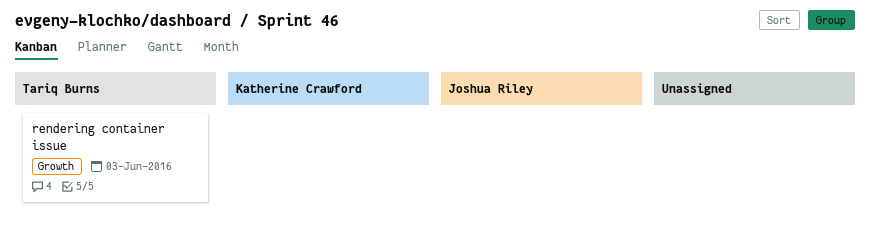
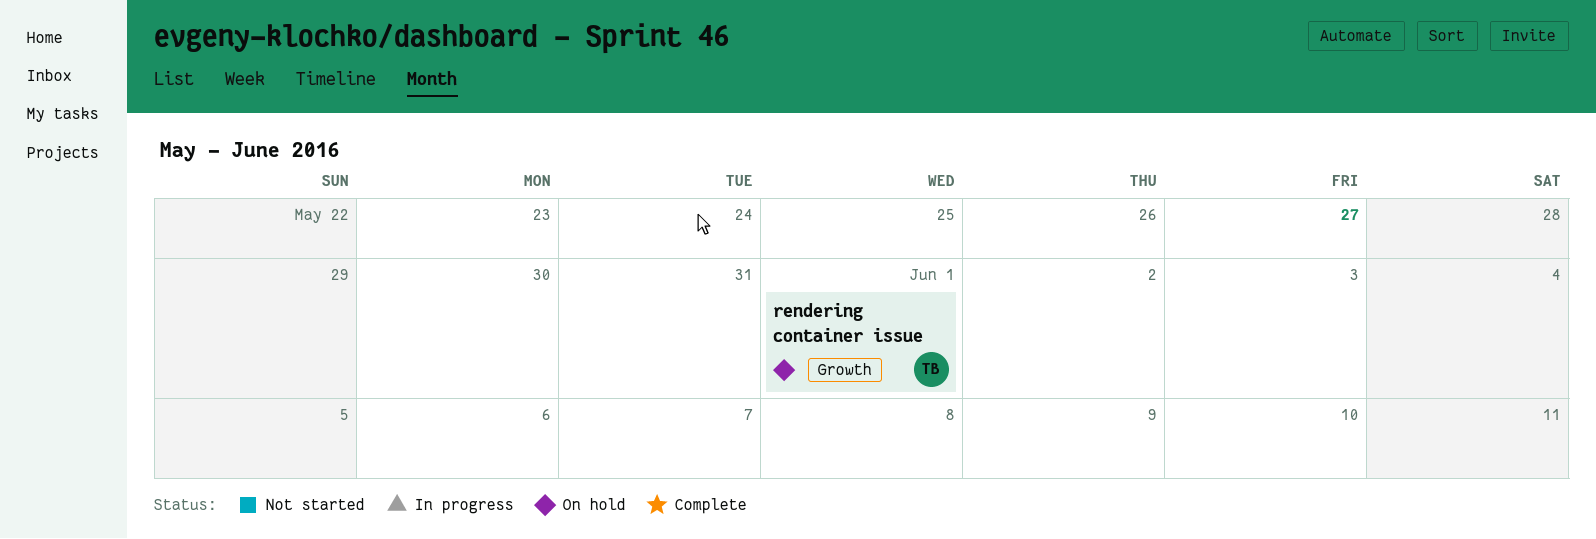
rendering container issue, due: Jun 3 -> Jun 1

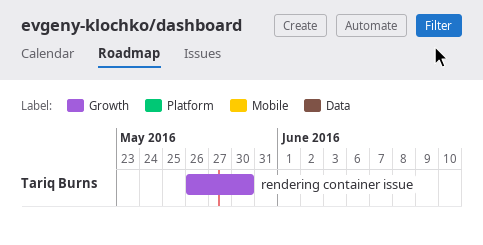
rendering container issue, due: Jun 1 -> May 30

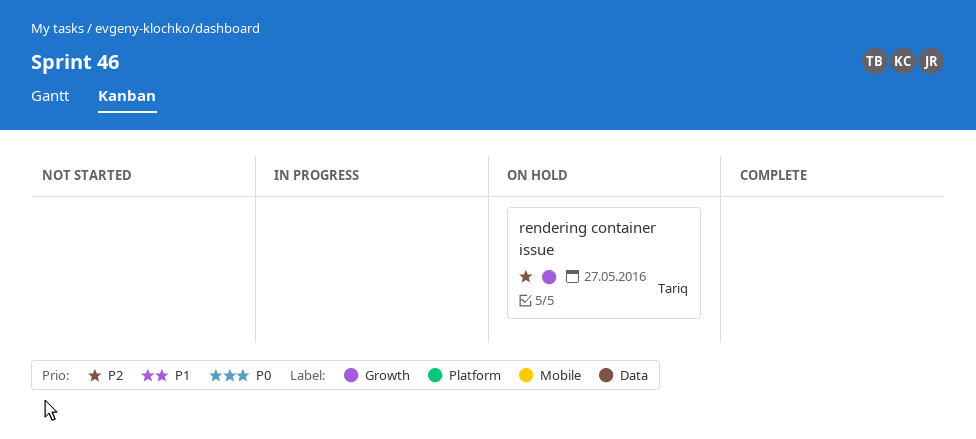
rendering container issue, due: May 30 -> May 27

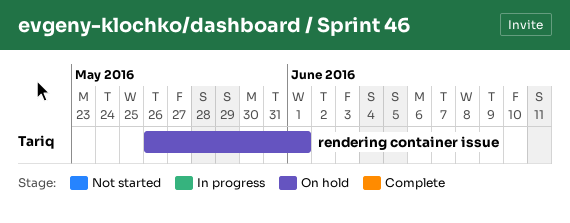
rendering container issue, due: May 27 -> Jun 1

